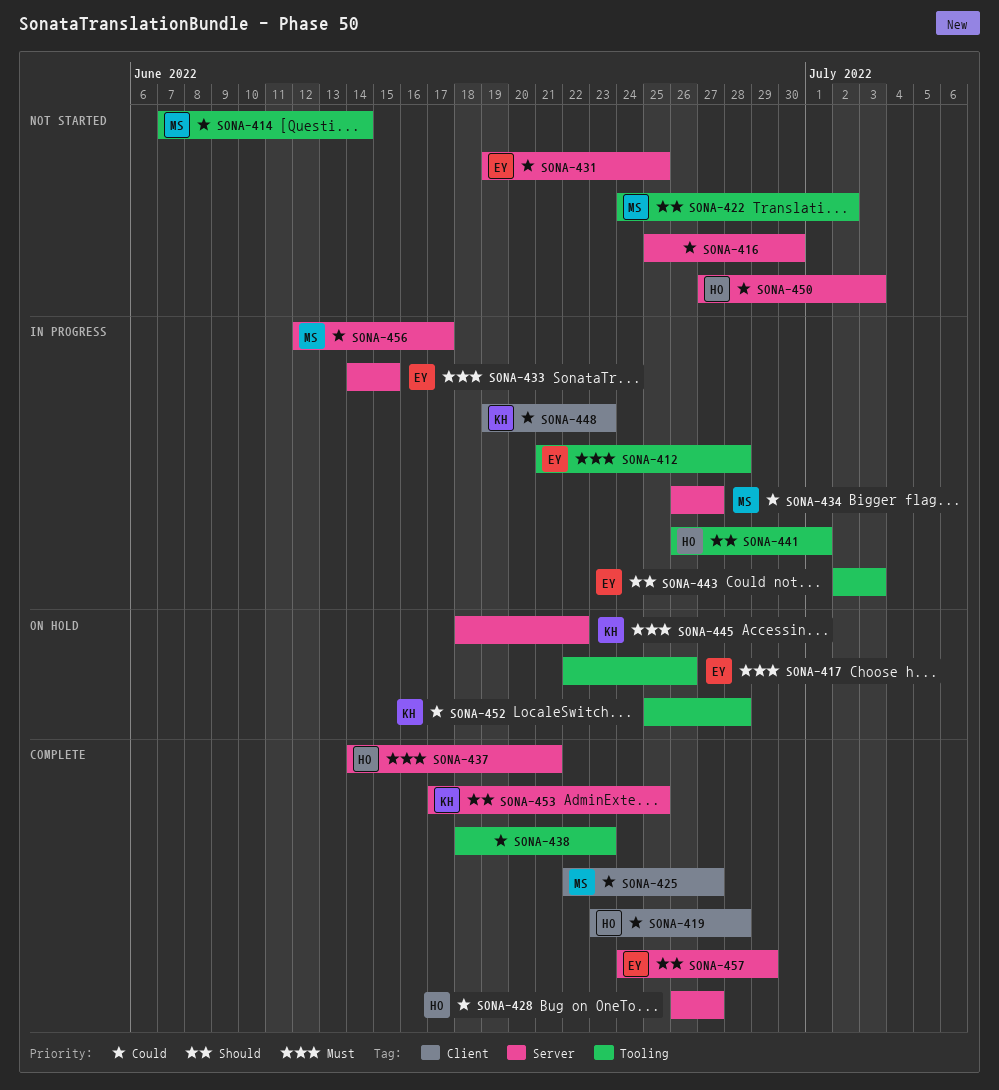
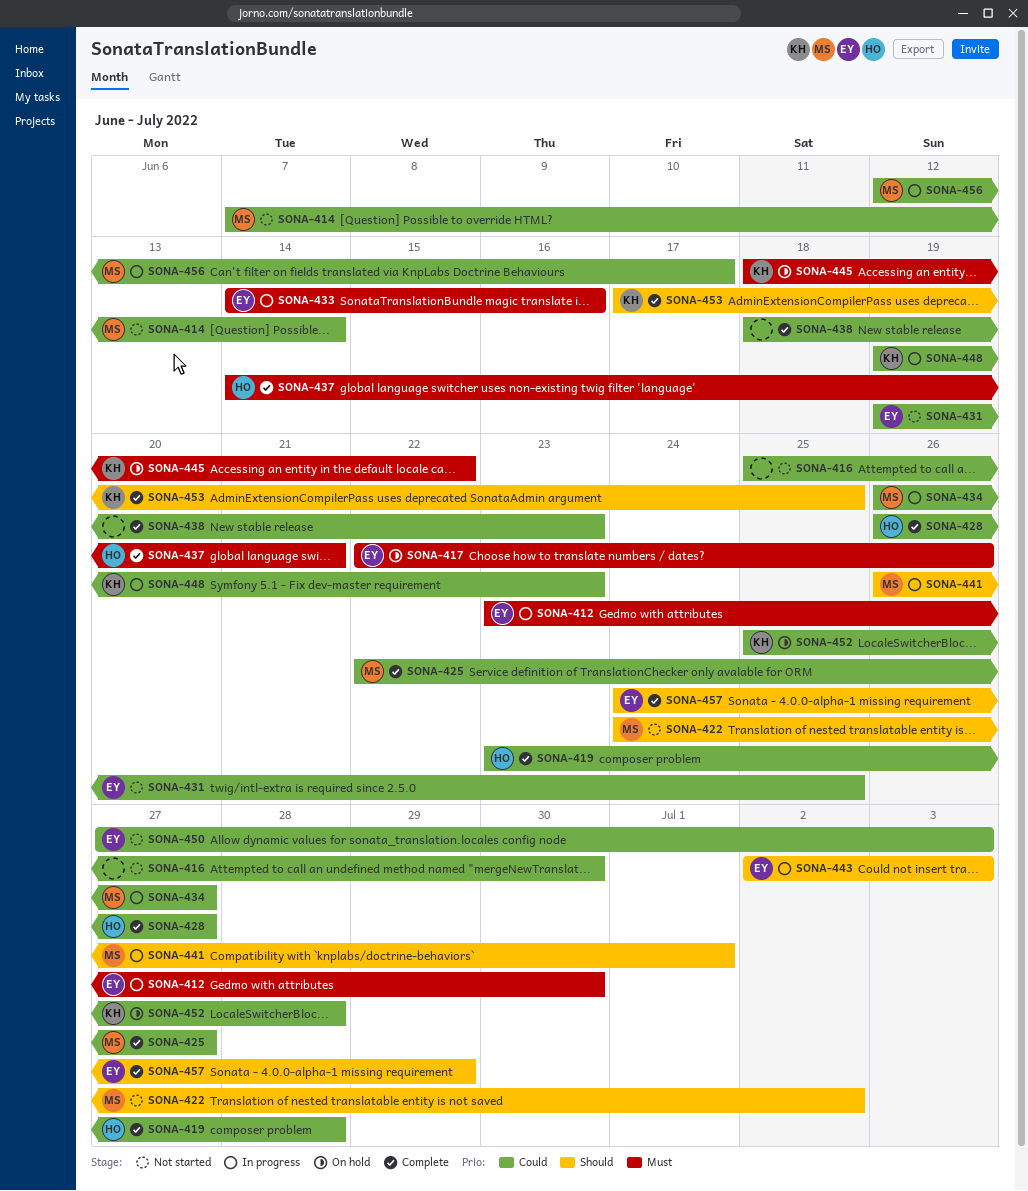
SONA-412, start: Jun 21 -> Jun 23
SONA-412, due: Jun 28 -> Jun 30
SONA-433, due: Jun 15 -> Jun 16
SONA-441, owner: HO -> MS
SONA-450, owner: HO -> EY

